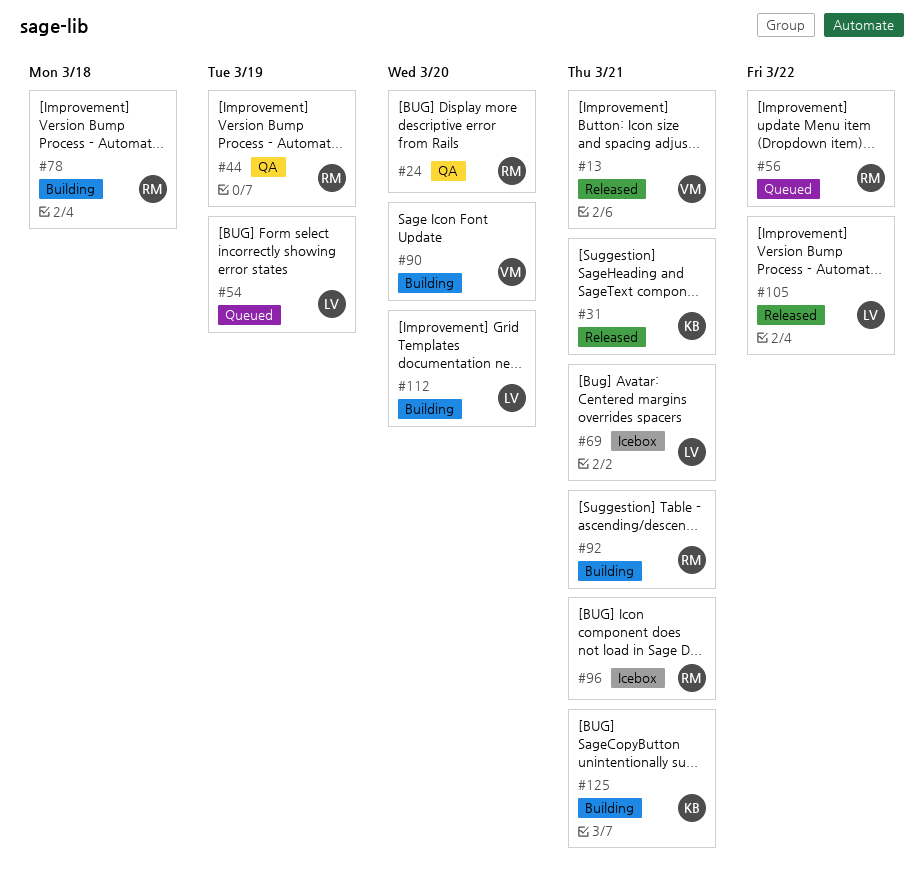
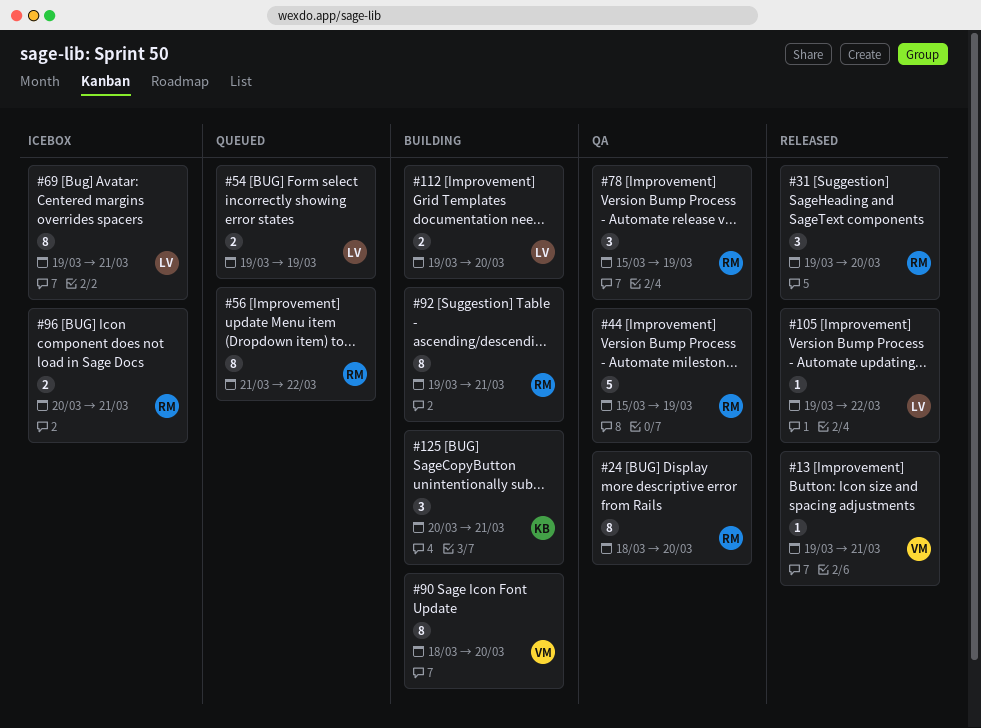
#31, owner: KB -> RM
#31, due: Mar 21 -> Mar 20
#78, status: Building -> QA
#78, due: Mar 18 -> Mar 19

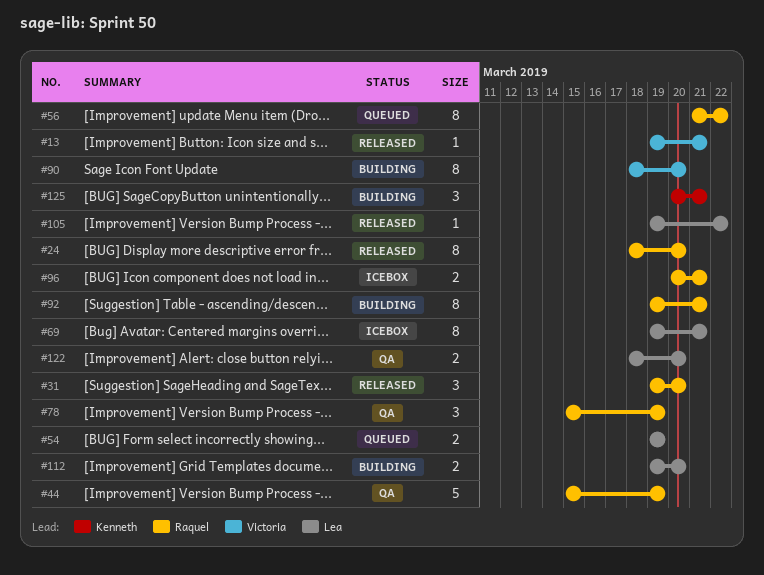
#24, status: QA -> Released
#122: none -> present

